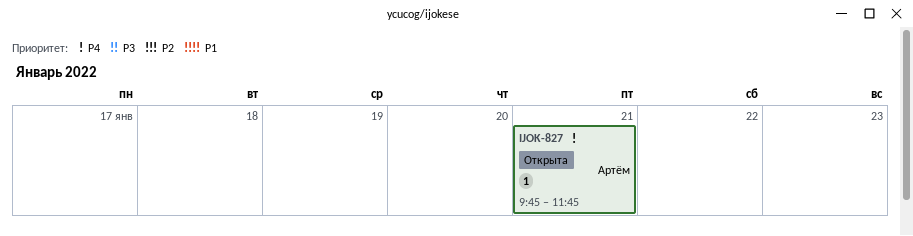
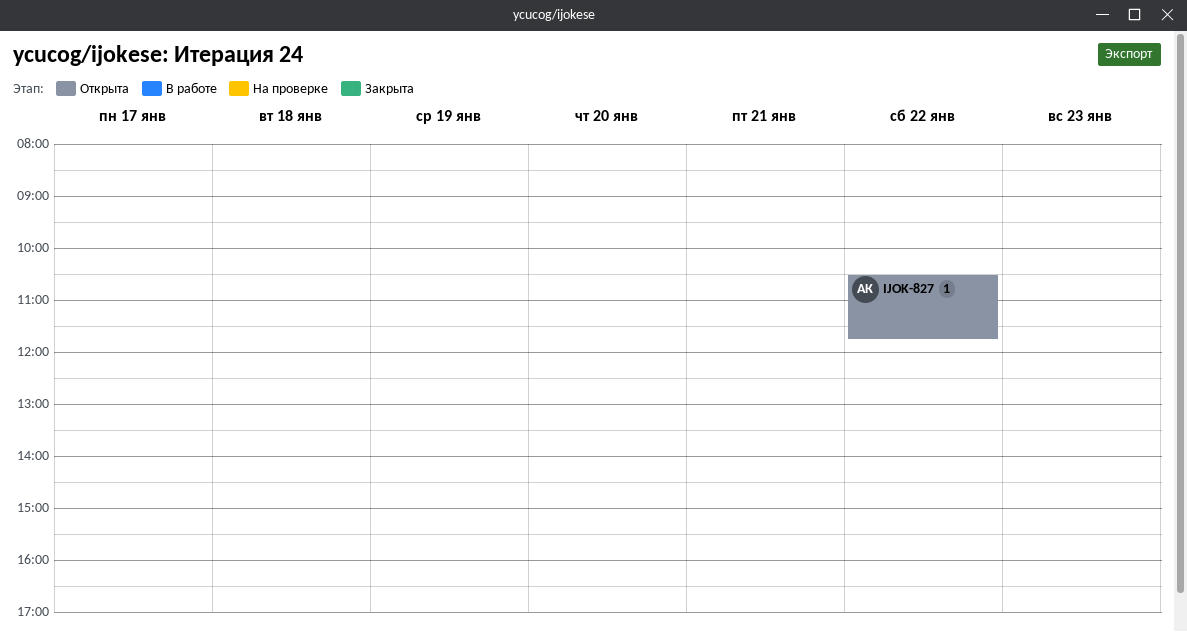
IJOK-827, day: Jan 21 -> Jan 22
IJOK-827, begins: 09:45 -> 10:30

